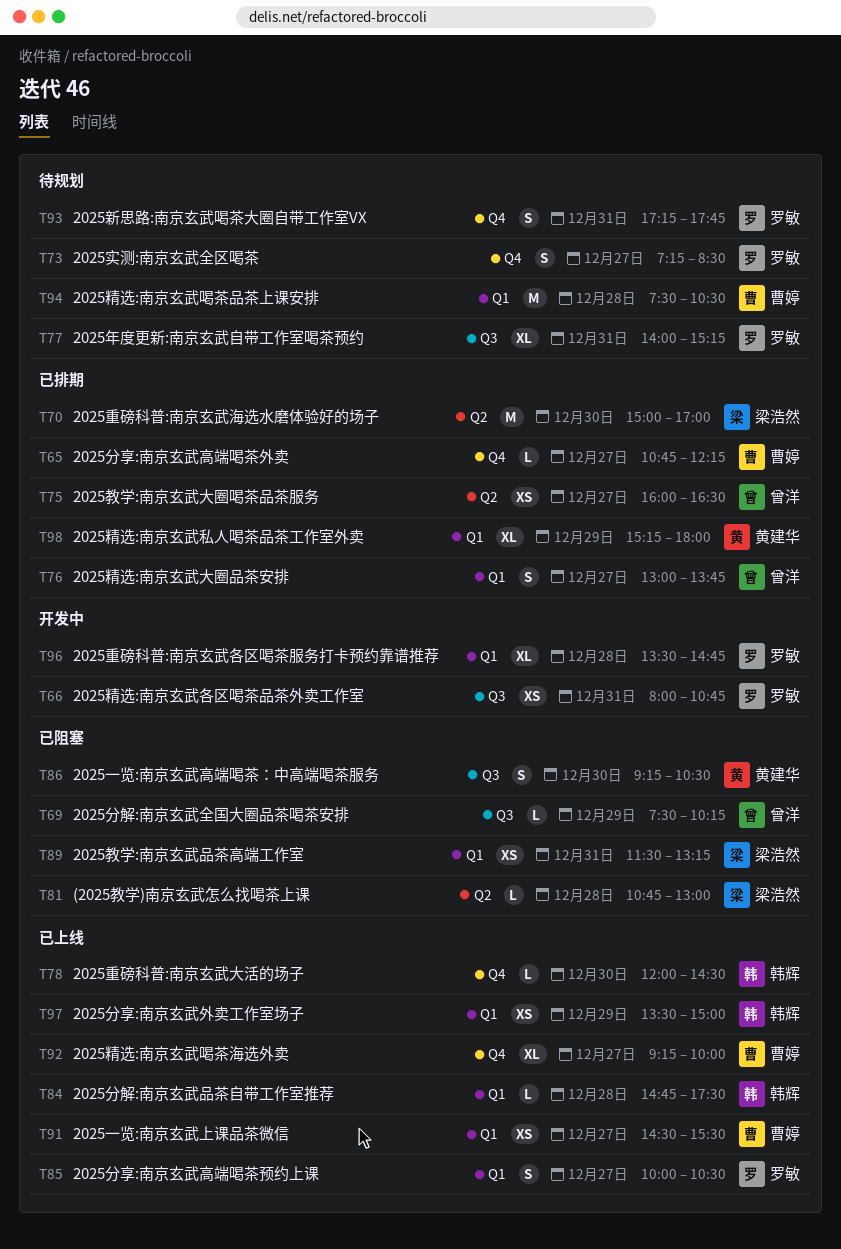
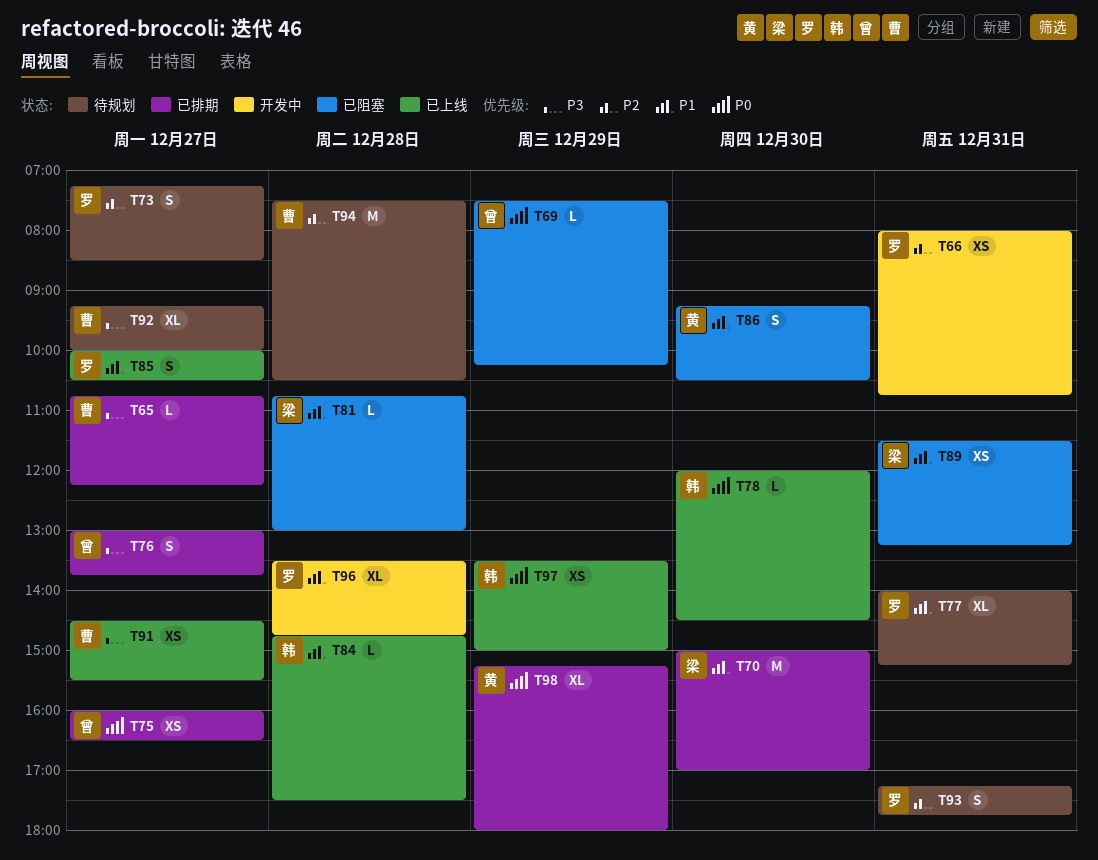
T92, status: 已上线 -> 待规划

